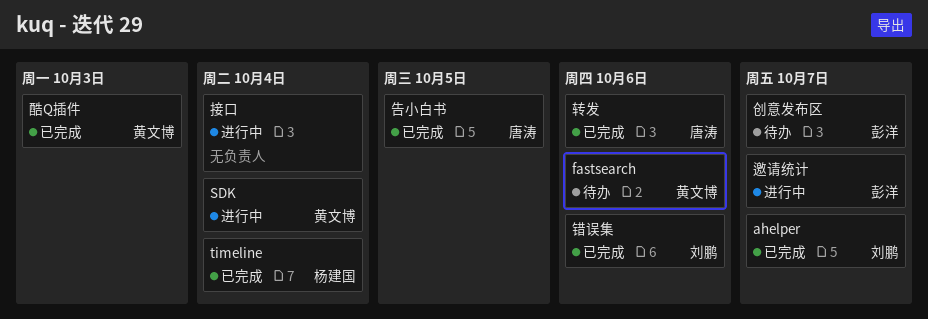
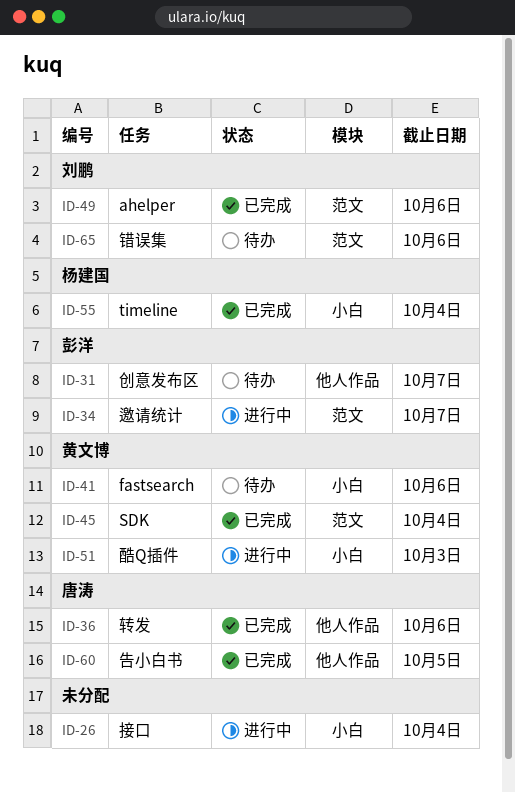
ahelper, due: Oct 7 -> Oct 6
SDK, status: 进行中 -> 已完成
酷Q插件, status: 已完成 -> 进行中
错误集, status: 已完成 -> 待办

